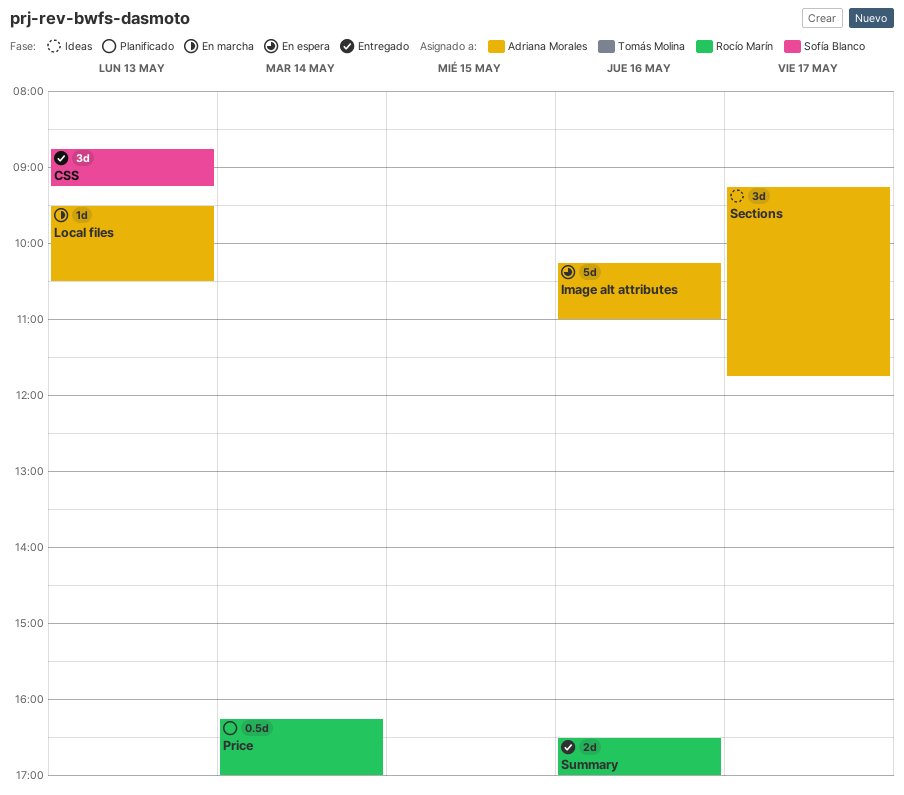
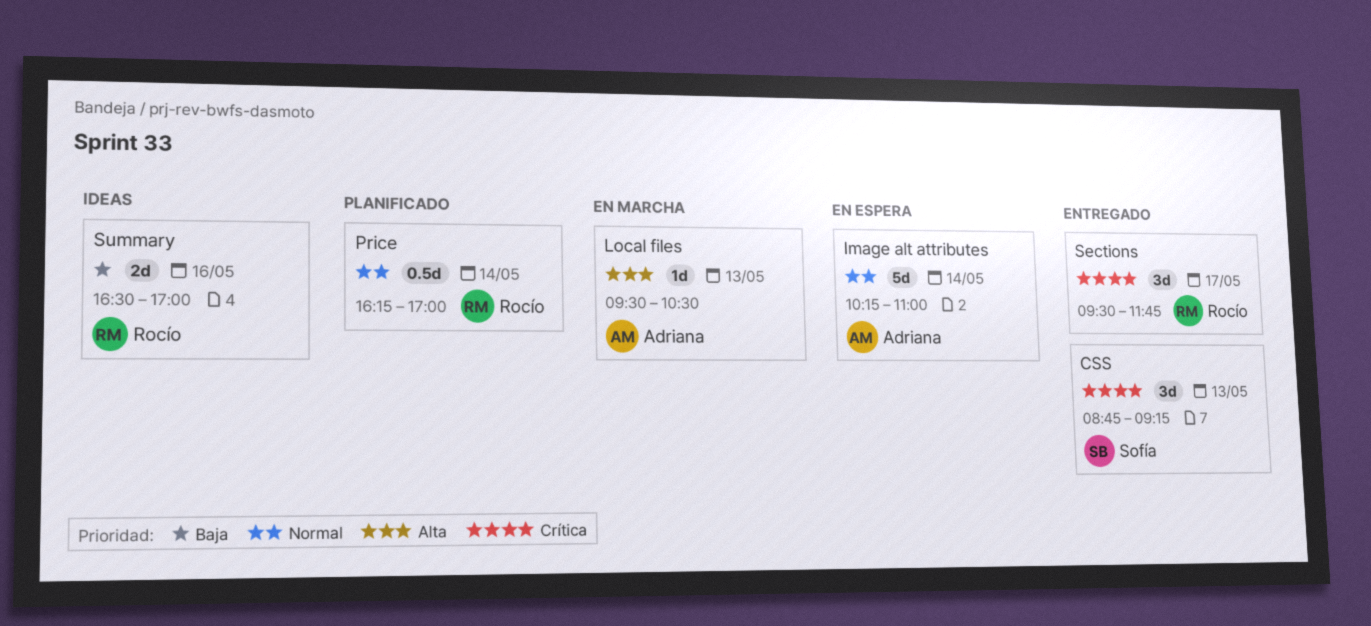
Image alt attributes, day: May 16 -> May 14
Sections, status: Ideas -> Entregado
Sections, owner: Adriana Morales -> Rocío Marín
Sections, begins: 09:15 -> 09:30
Summary, status: Entregado -> Ideas

